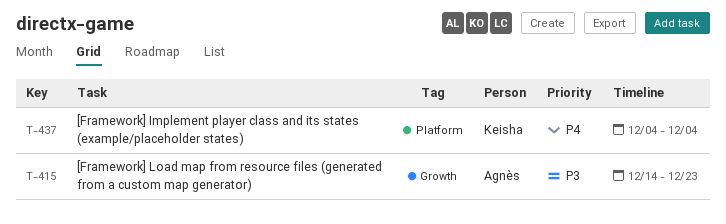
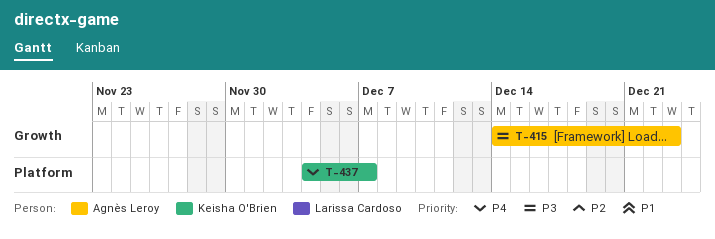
T-437, due: Dec 4 -> Dec 7

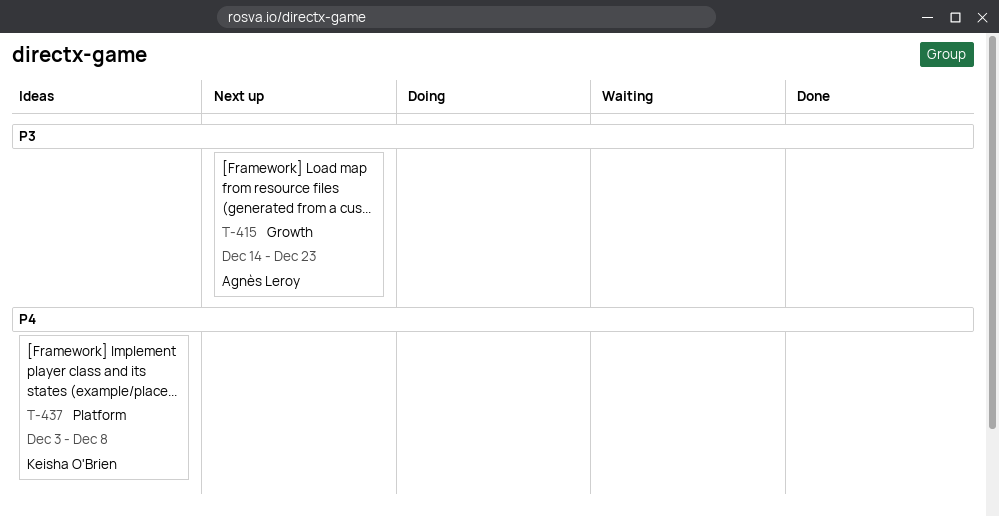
T-437, start: Dec 4 -> Dec 3
T-437, due: Dec 7 -> Dec 8

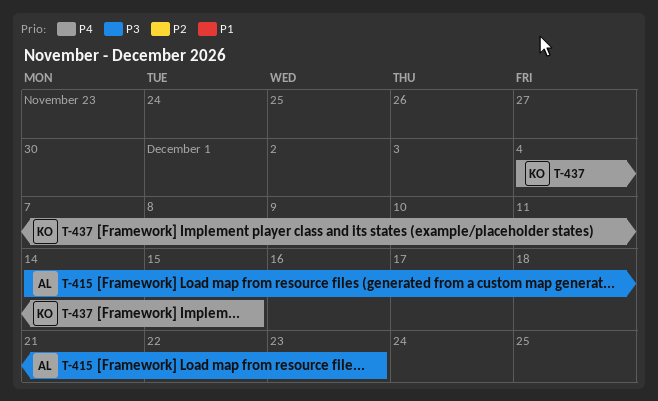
T-437, start: Dec 3 -> Dec 4
T-437, due: Dec 8 -> Dec 15

